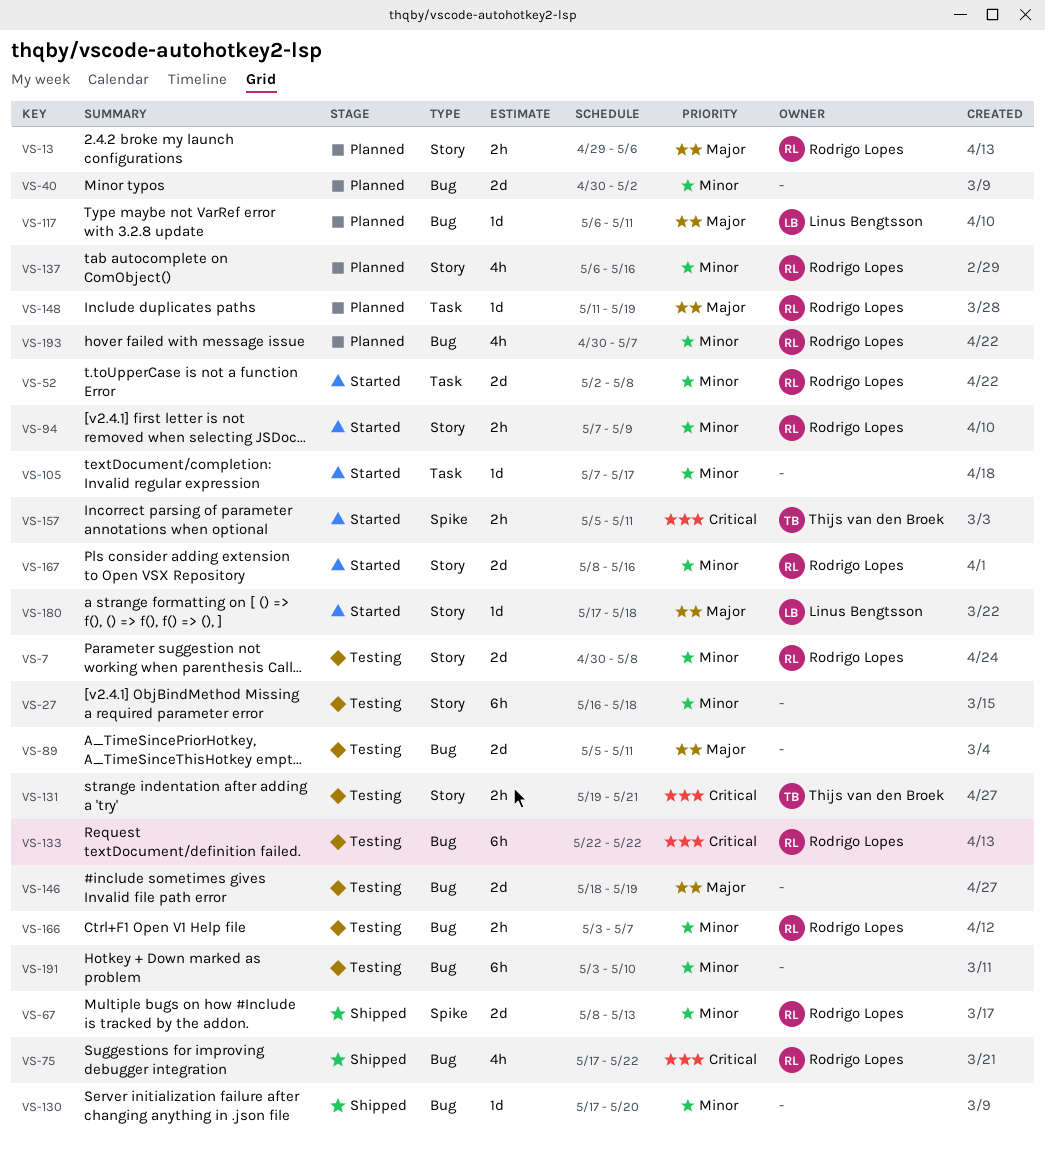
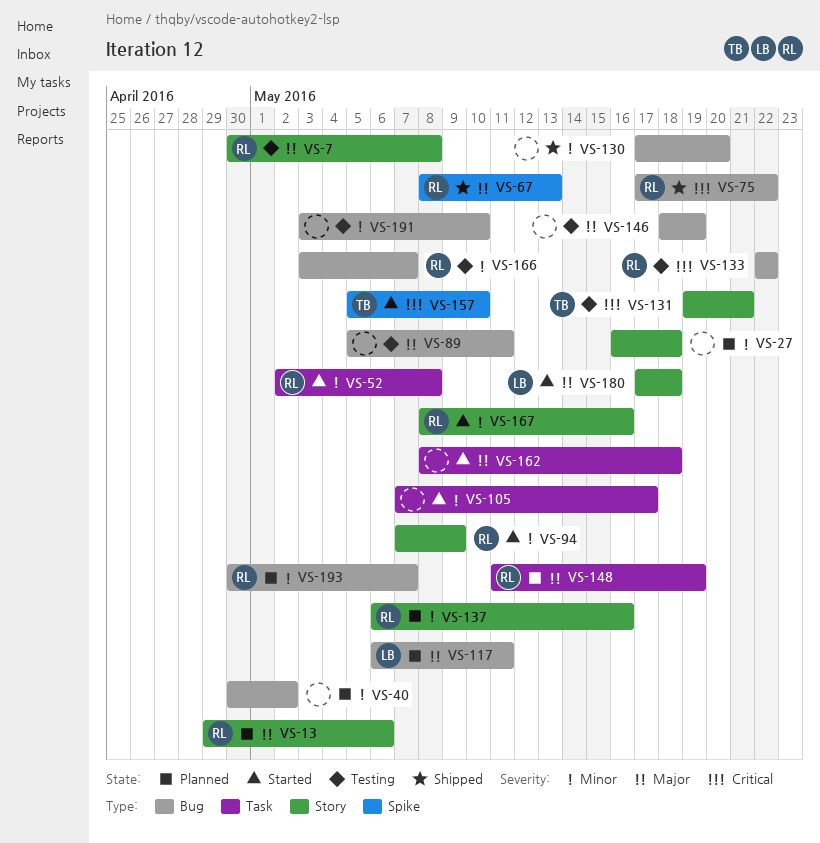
VS-7, priority: Minor -> Major
VS-27, status: Testing -> Planned
VS-67, priority: Minor -> Major
VS-157, due: May 11 -> May 10
VS-162: none -> present

